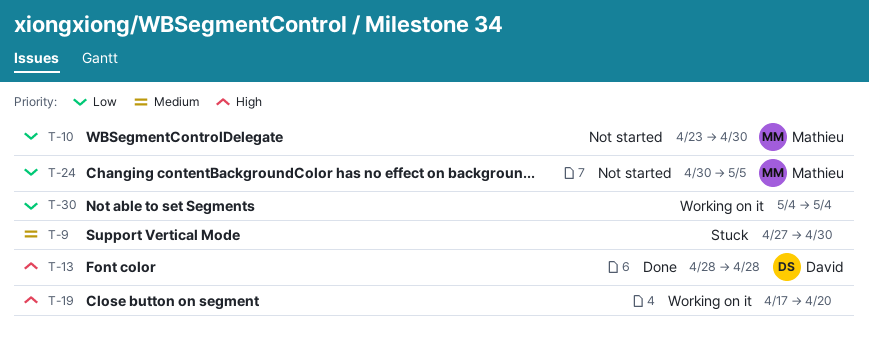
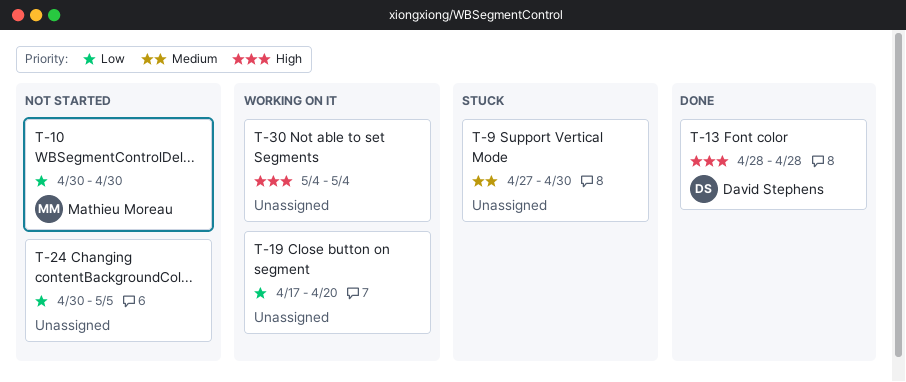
T-10, start: Apr 23 -> Apr 30
T-19, priority: High -> Low
T-24, owner: Mathieu Moreau -> none
T-30, priority: Low -> High

